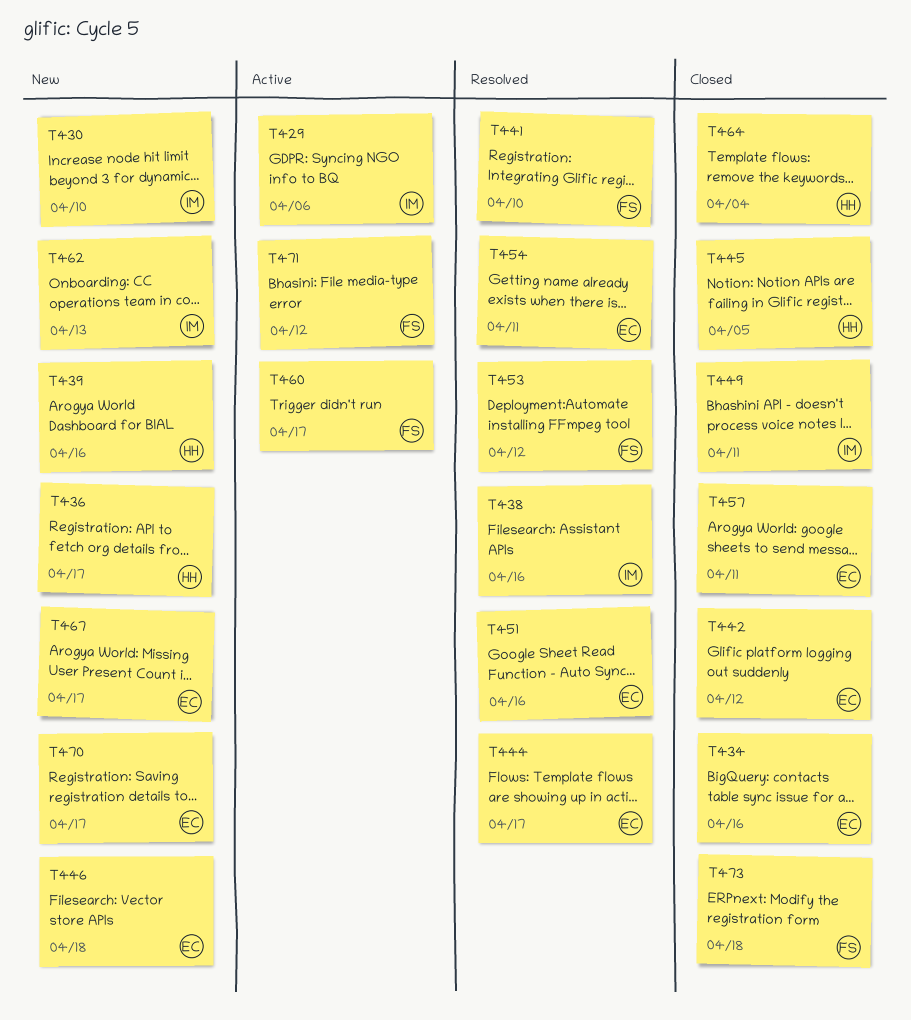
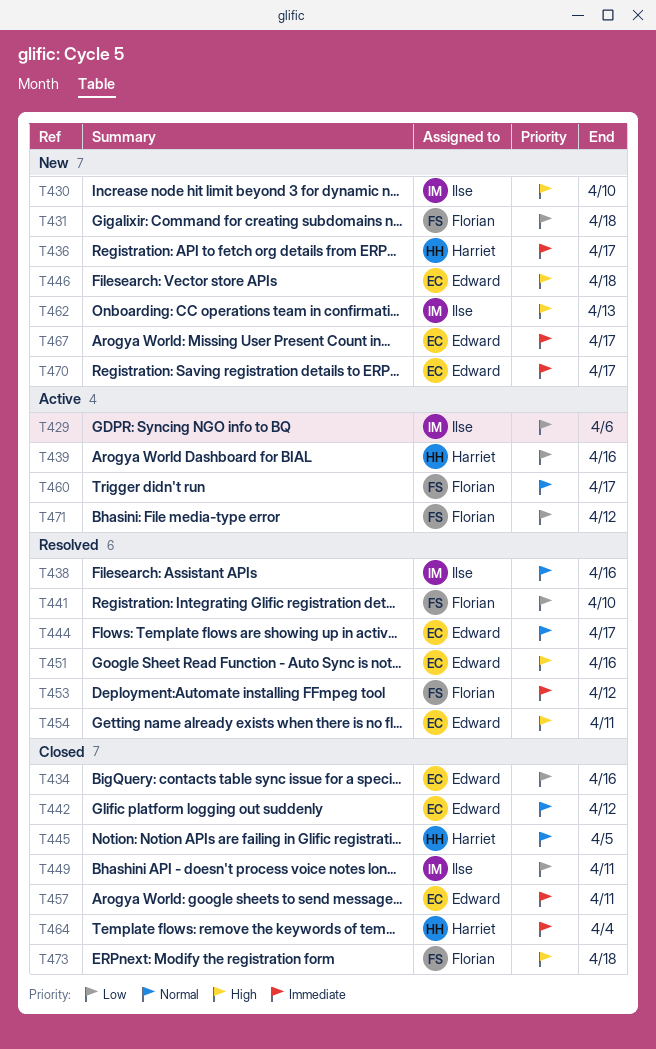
T431: none -> present
T439, status: New -> Active

